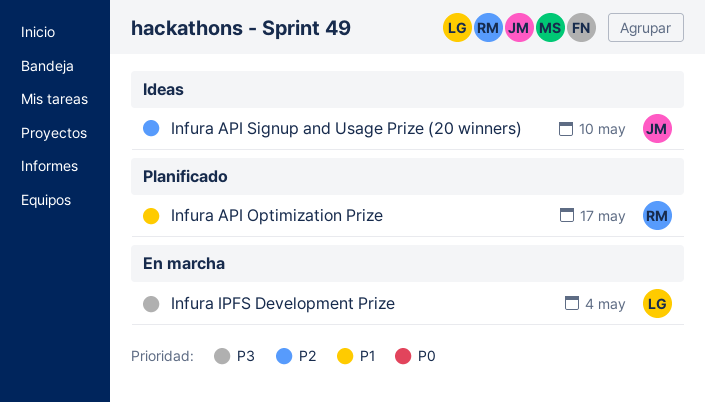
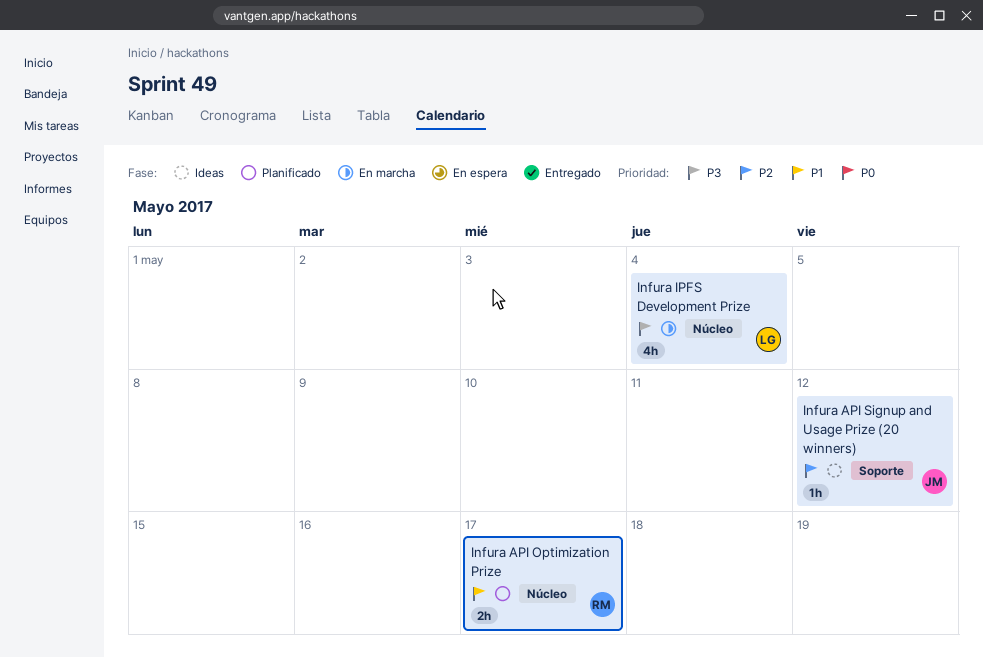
Infura API Signup and Usage Prize (20 winners), due: May 10 -> May 12

